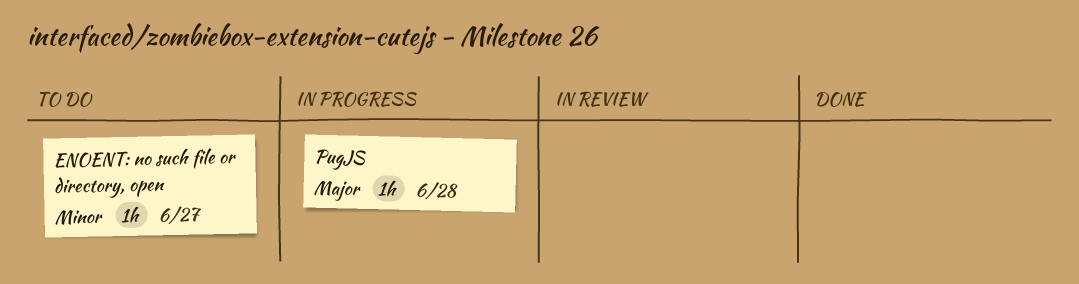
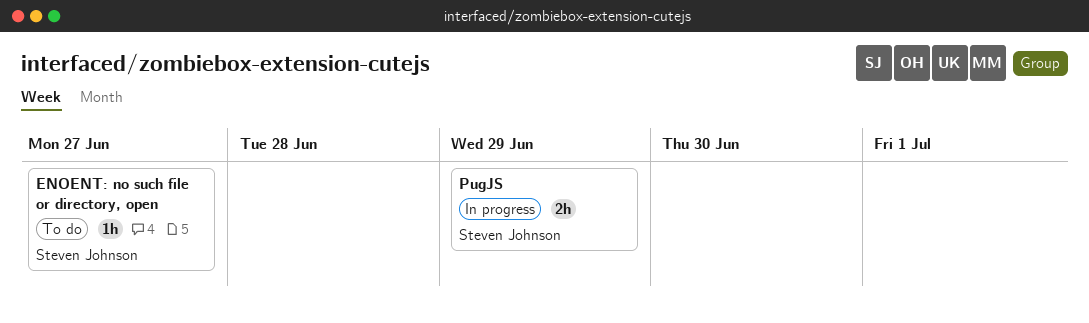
PugJS, estimate: 1h -> 2h
PugJS, due: Jun 28 -> Jun 29

